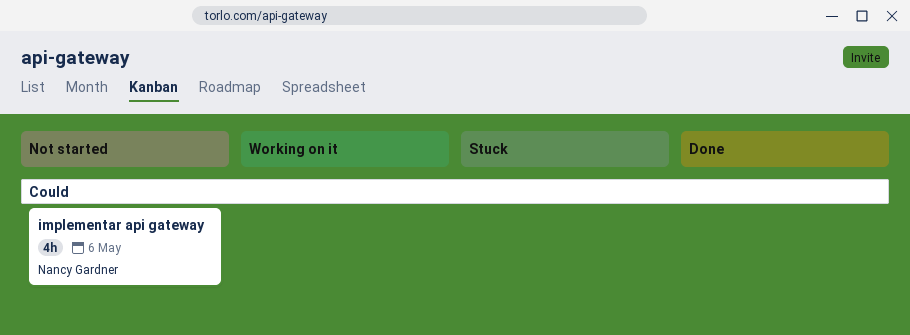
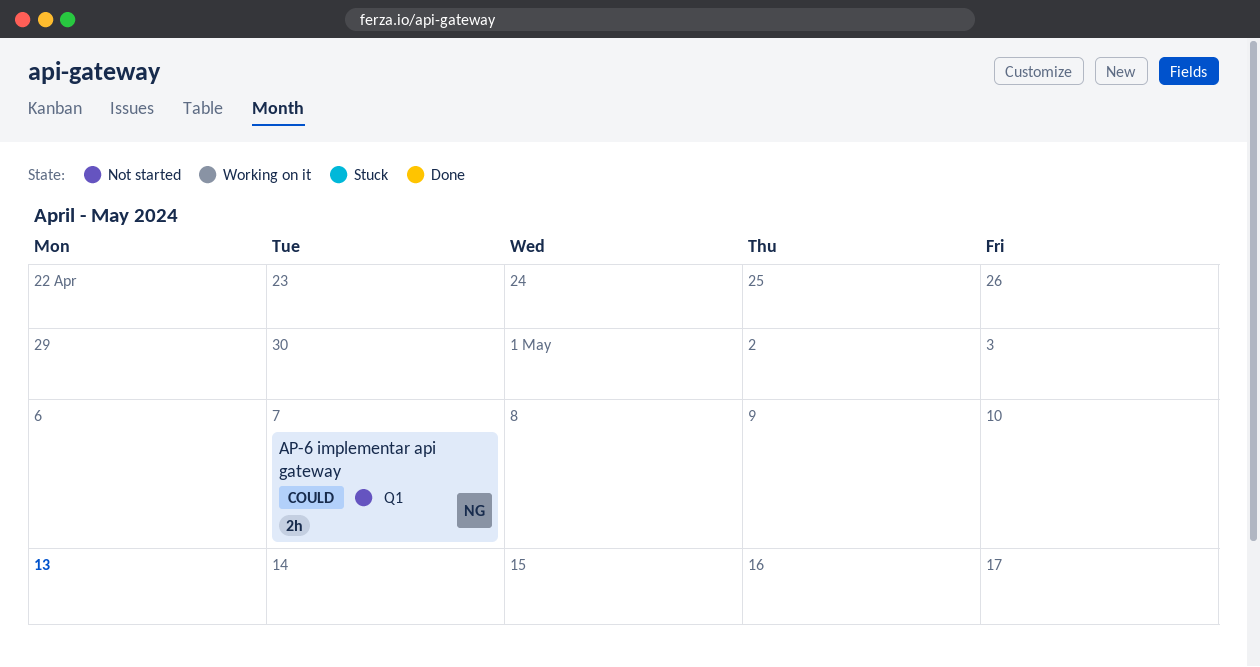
implementar api gateway, estimate: 4h -> 2h
implementar api gateway, due: May 6 -> May 7

